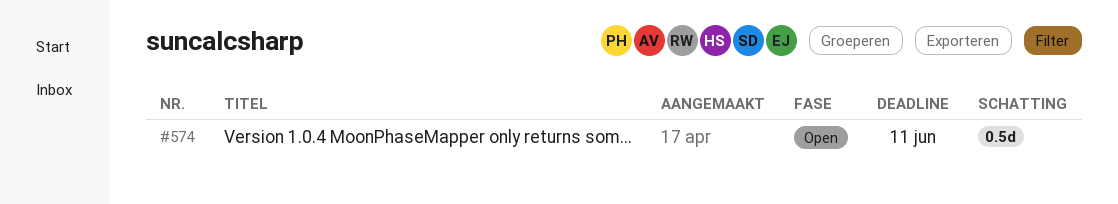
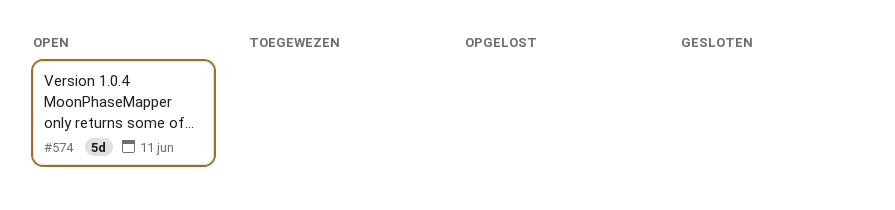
#574, estimate: 0.5d -> 5d

